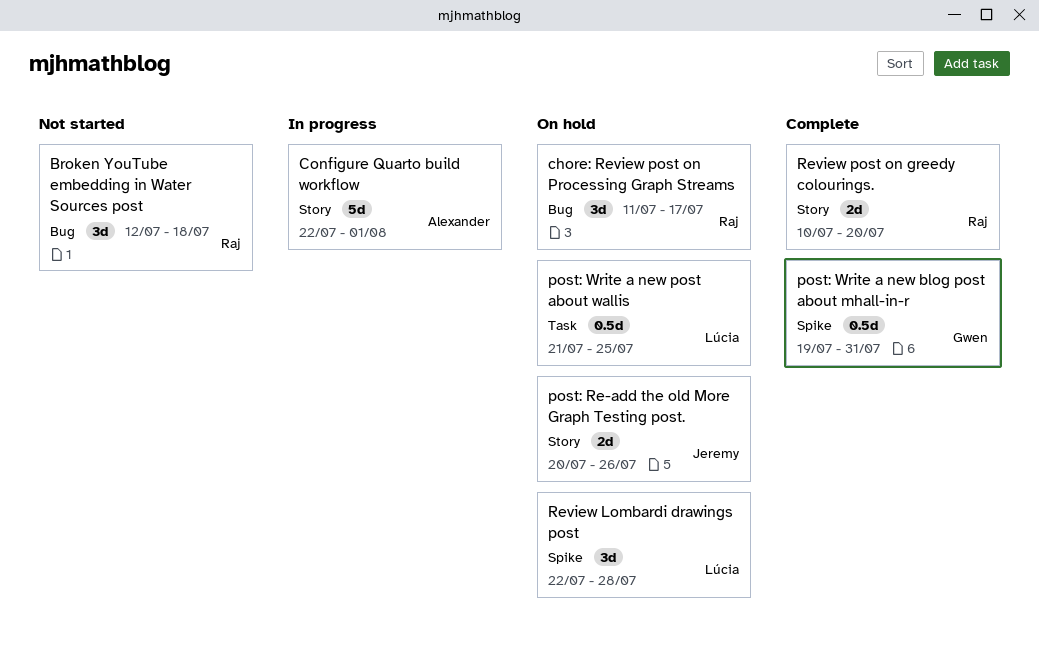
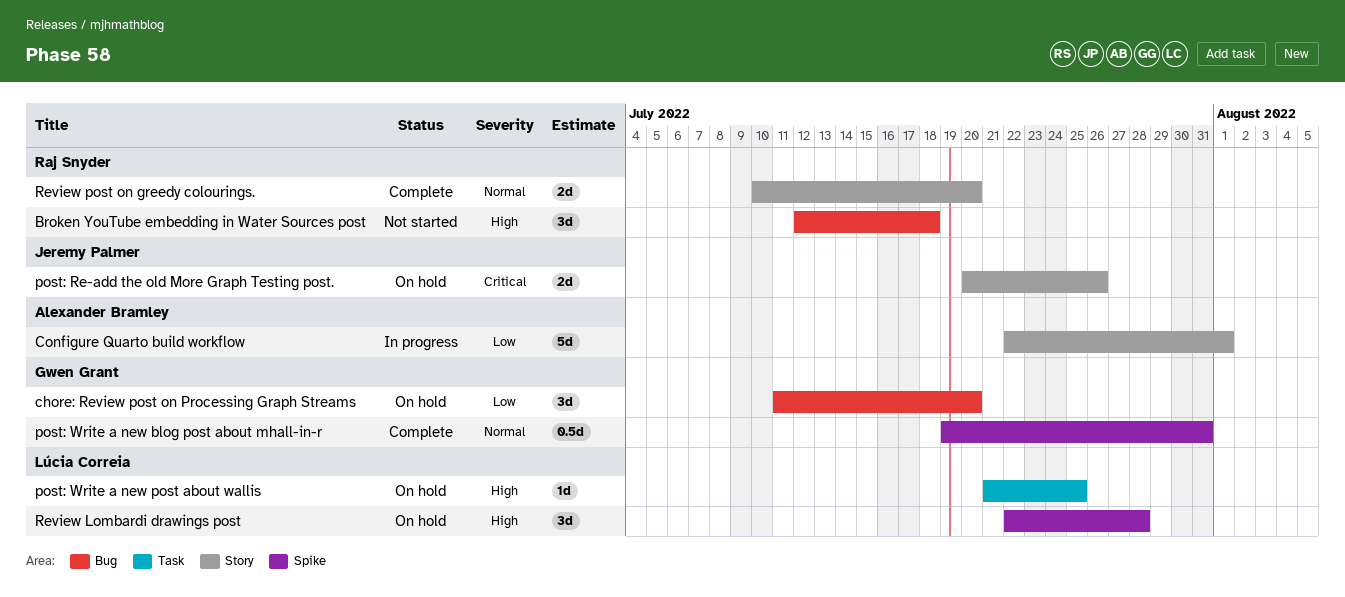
chore: Review post on Processing Graph Streams, owner: Raj Snyder -> Gwen Grant
chore: Review post on Processing Graph Streams, due: Jul 17 -> Jul 20
post: Write a new post about wallis, estimate: 0.5d -> 1d

